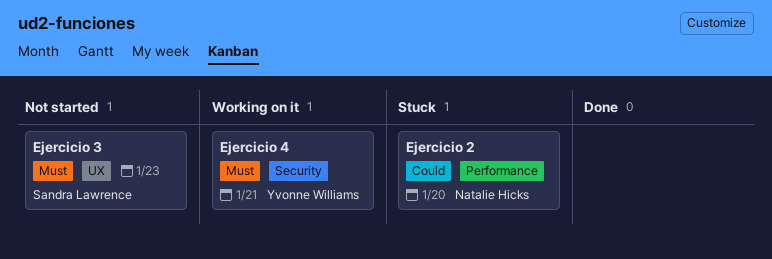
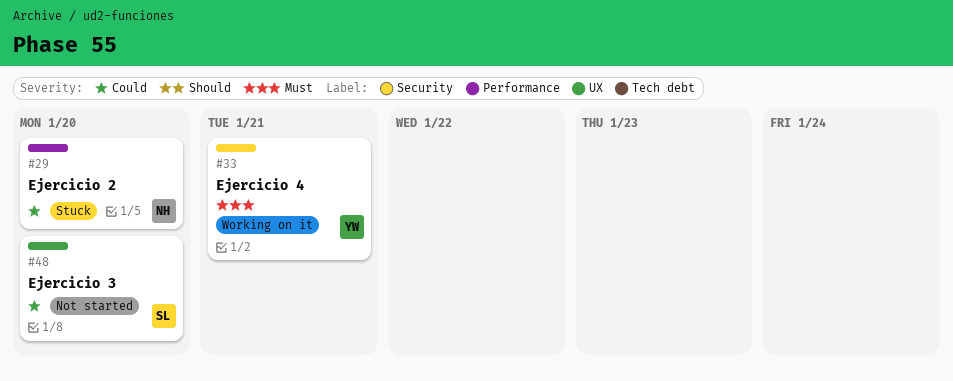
Ejercicio 3, priority: Must -> Could
Ejercicio 3, due: Jan 23 -> Jan 20

